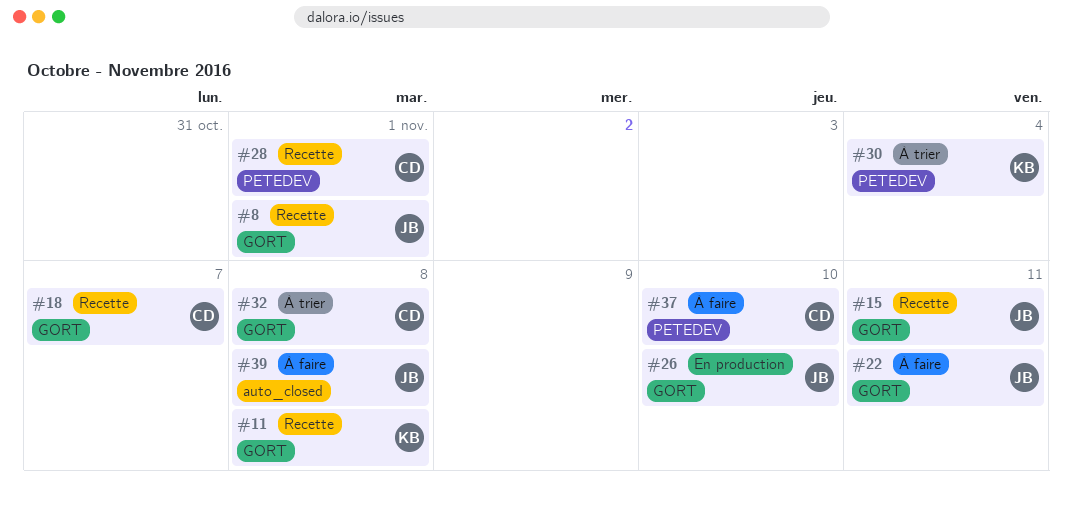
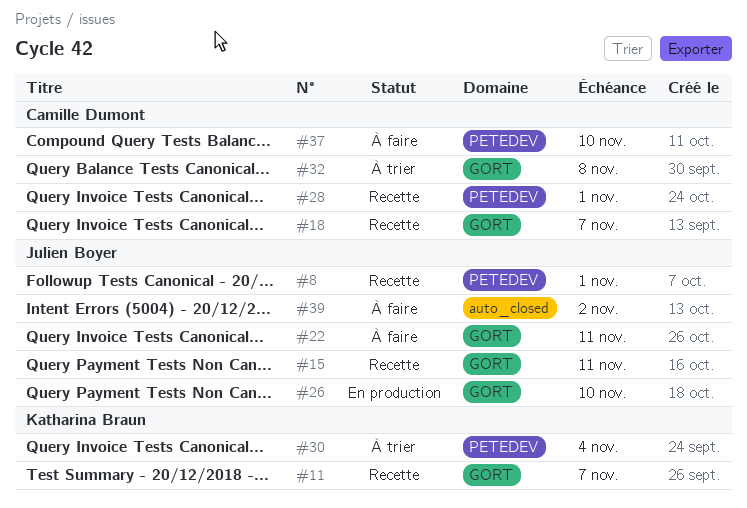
#8, label: GORT -> PETEDEV
#11, due: Nov 8 -> Nov 7
#39, due: Nov 8 -> Nov 2

